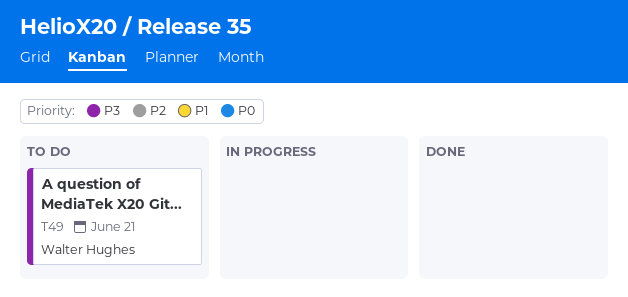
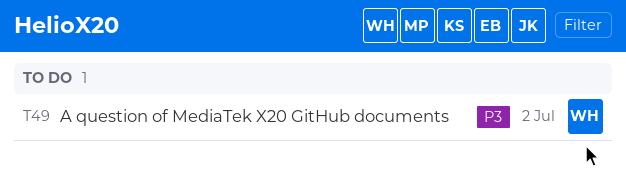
T49, due: Jun 21 -> Jul 2

